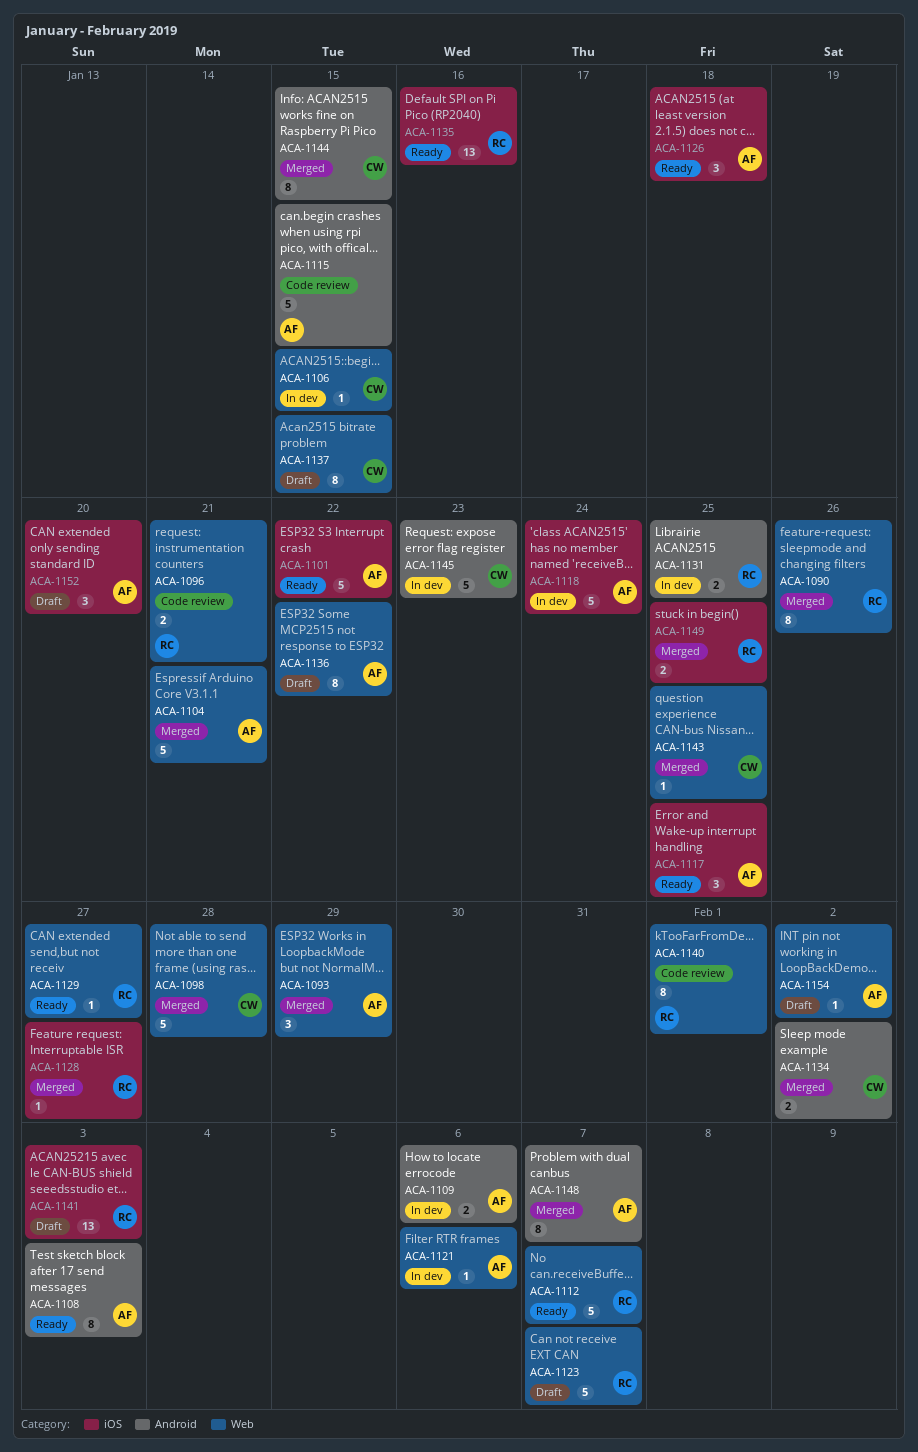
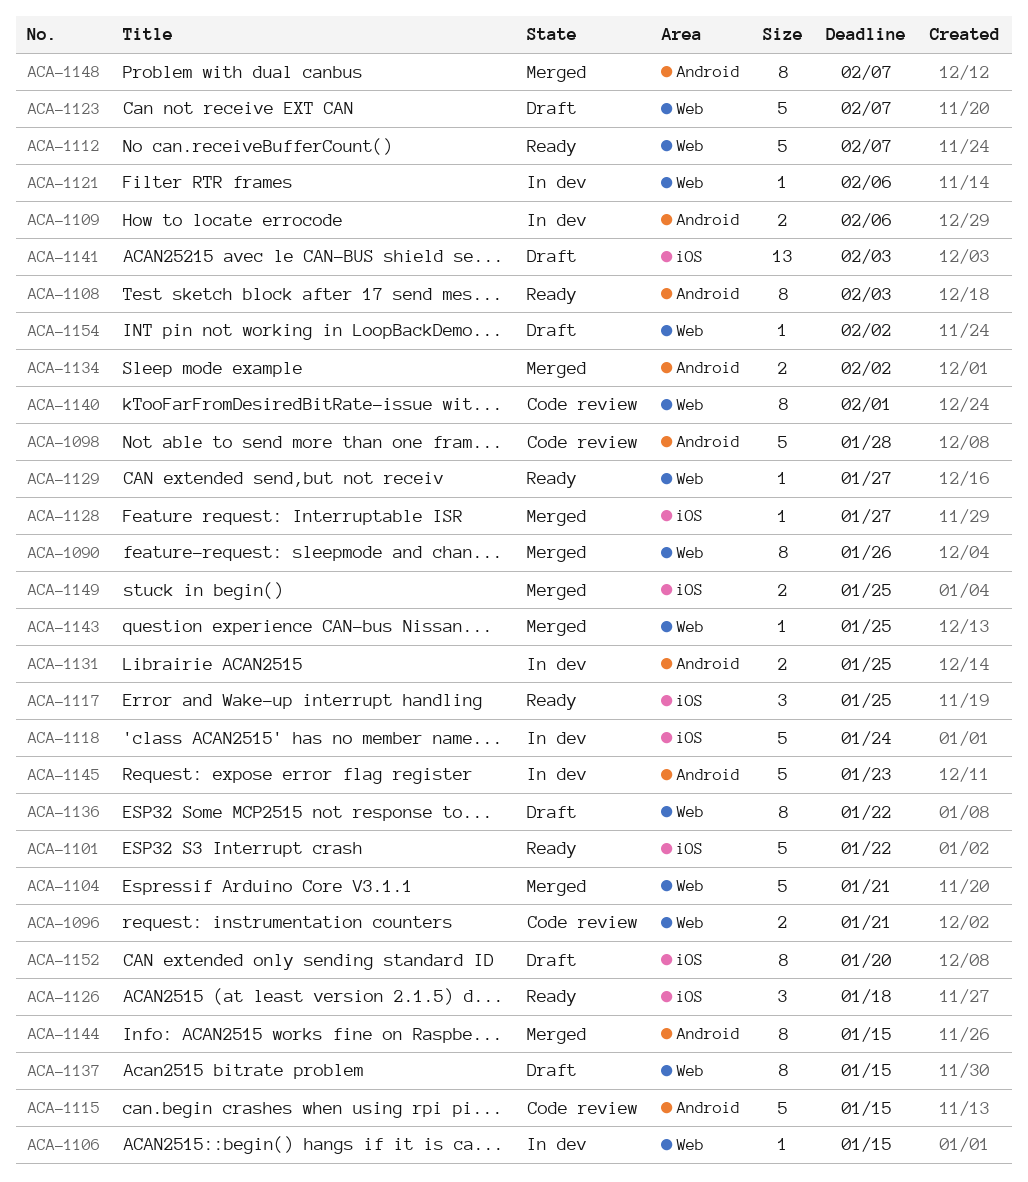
ACA-1093: present -> none
ACA-1098, status: Merged -> Code review
ACA-1098, label: Web -> Android
ACA-1135: present -> none
ACA-1152, estimate: 3 -> 8

